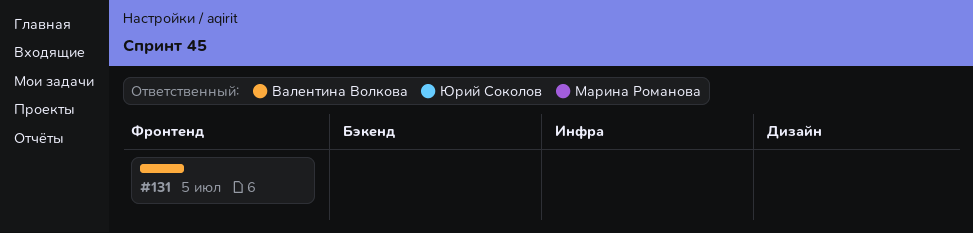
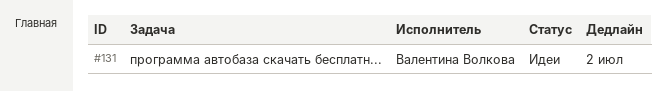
#131, due: Jul 5 -> Jul 2

